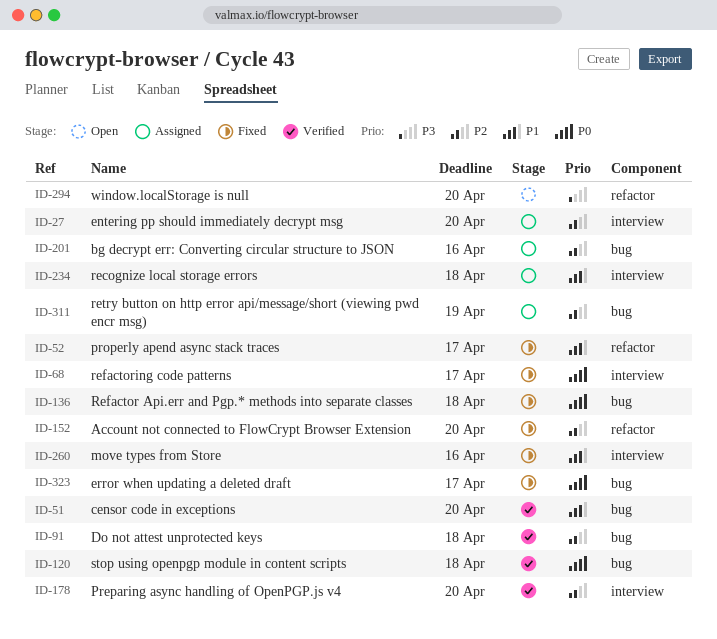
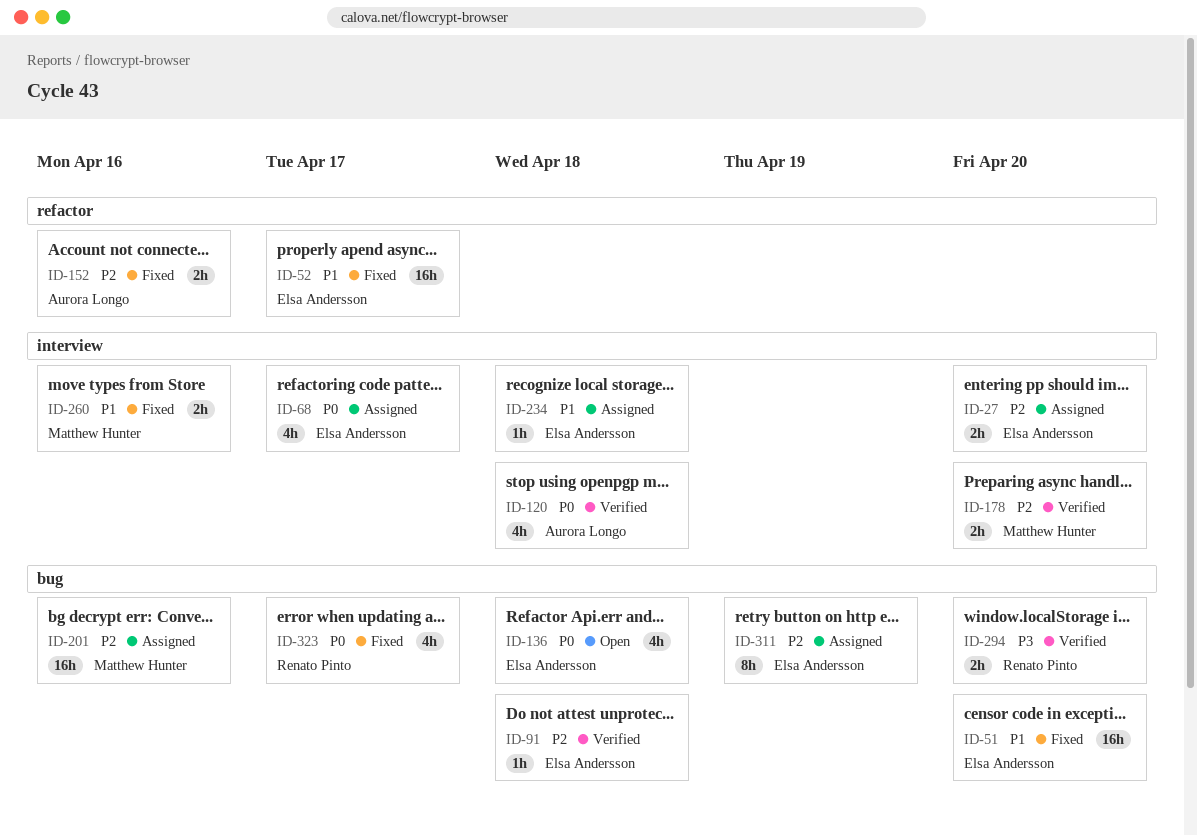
ID-51, status: Verified -> Fixed
ID-68, status: Fixed -> Assigned
ID-120, label: bug -> interview
ID-136, status: Fixed -> Open
ID-152, due: Apr 20 -> Apr 16
ID-294, status: Open -> Verified
ID-294, label: refactor -> bug

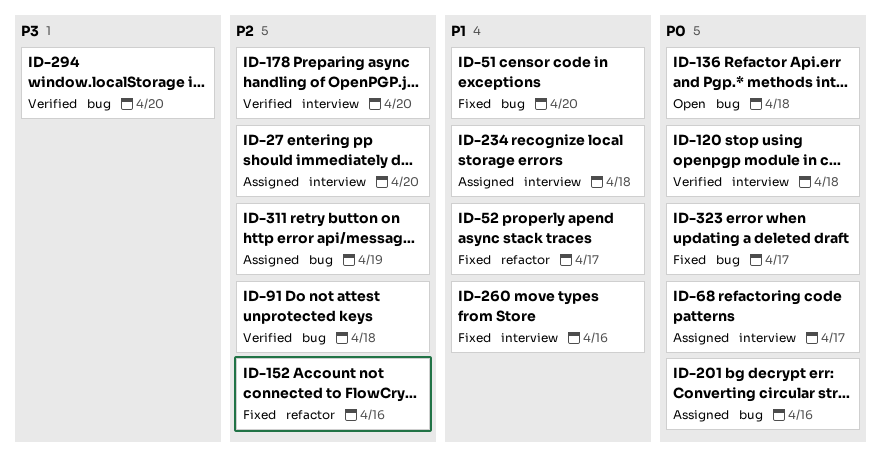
ID-201, priority: P2 -> P0

